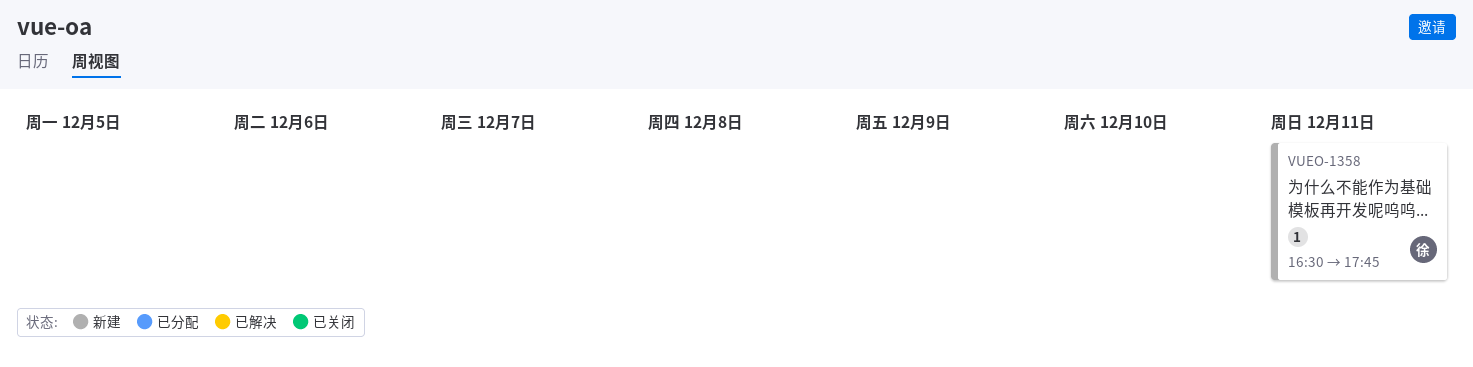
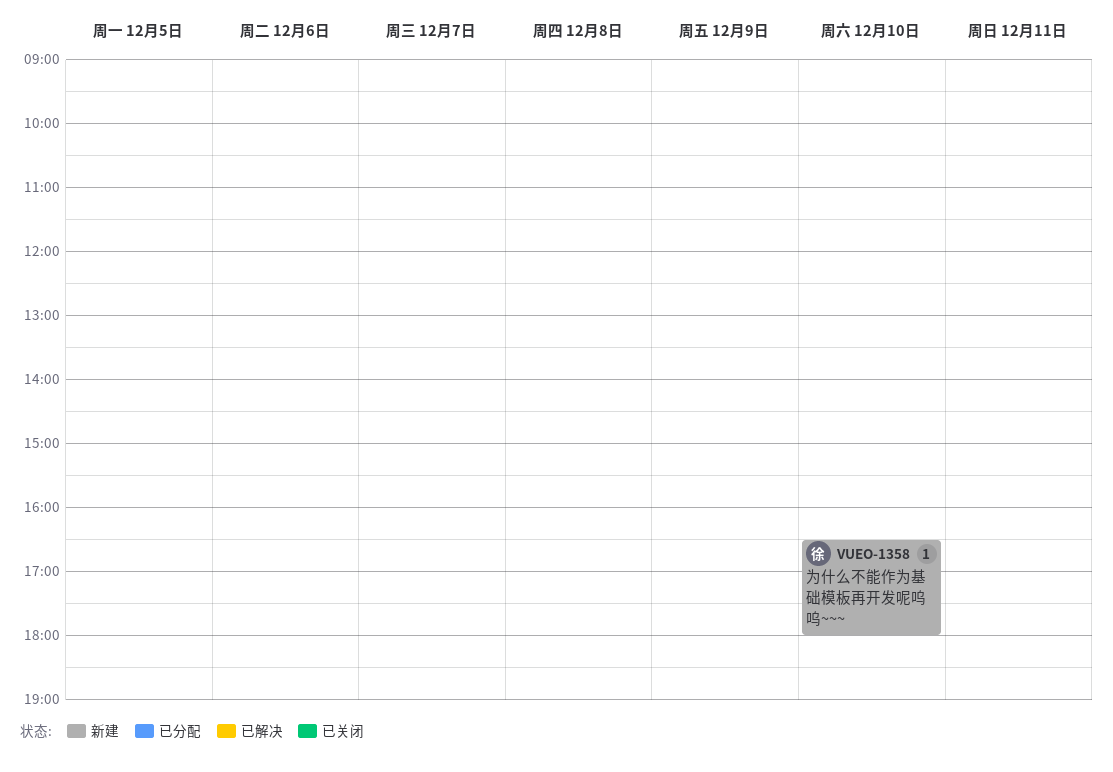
VUEO-1358, day: Dec 11 -> Dec 10
VUEO-1358, ends: 17:45 -> 18:00

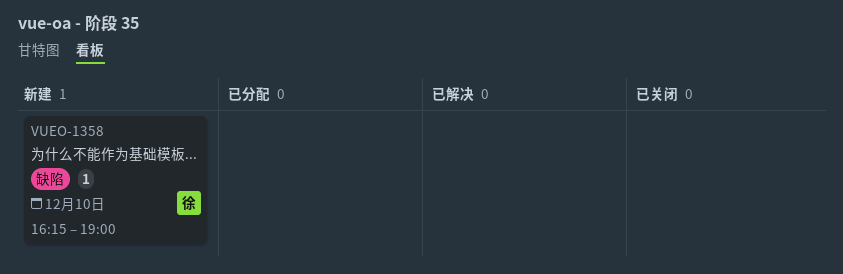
VUEO-1358, begins: 16:30 -> 16:15
VUEO-1358, ends: 18:00 -> 19:00

